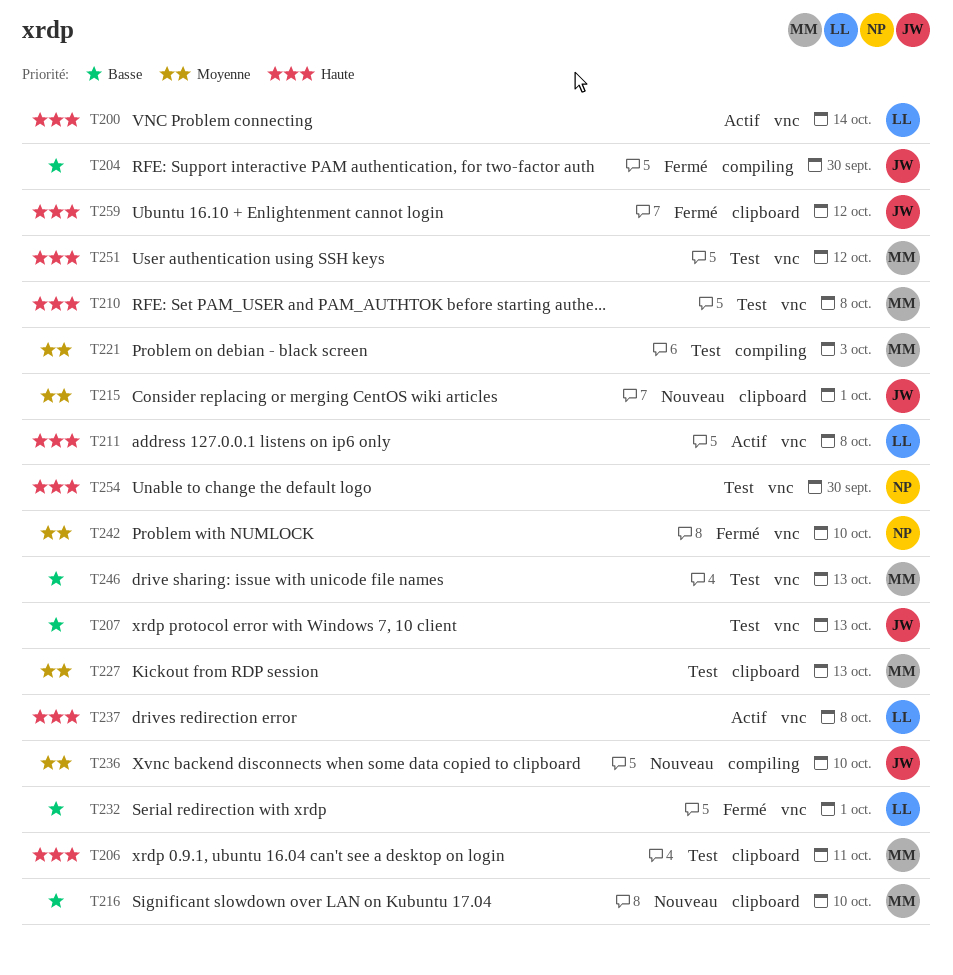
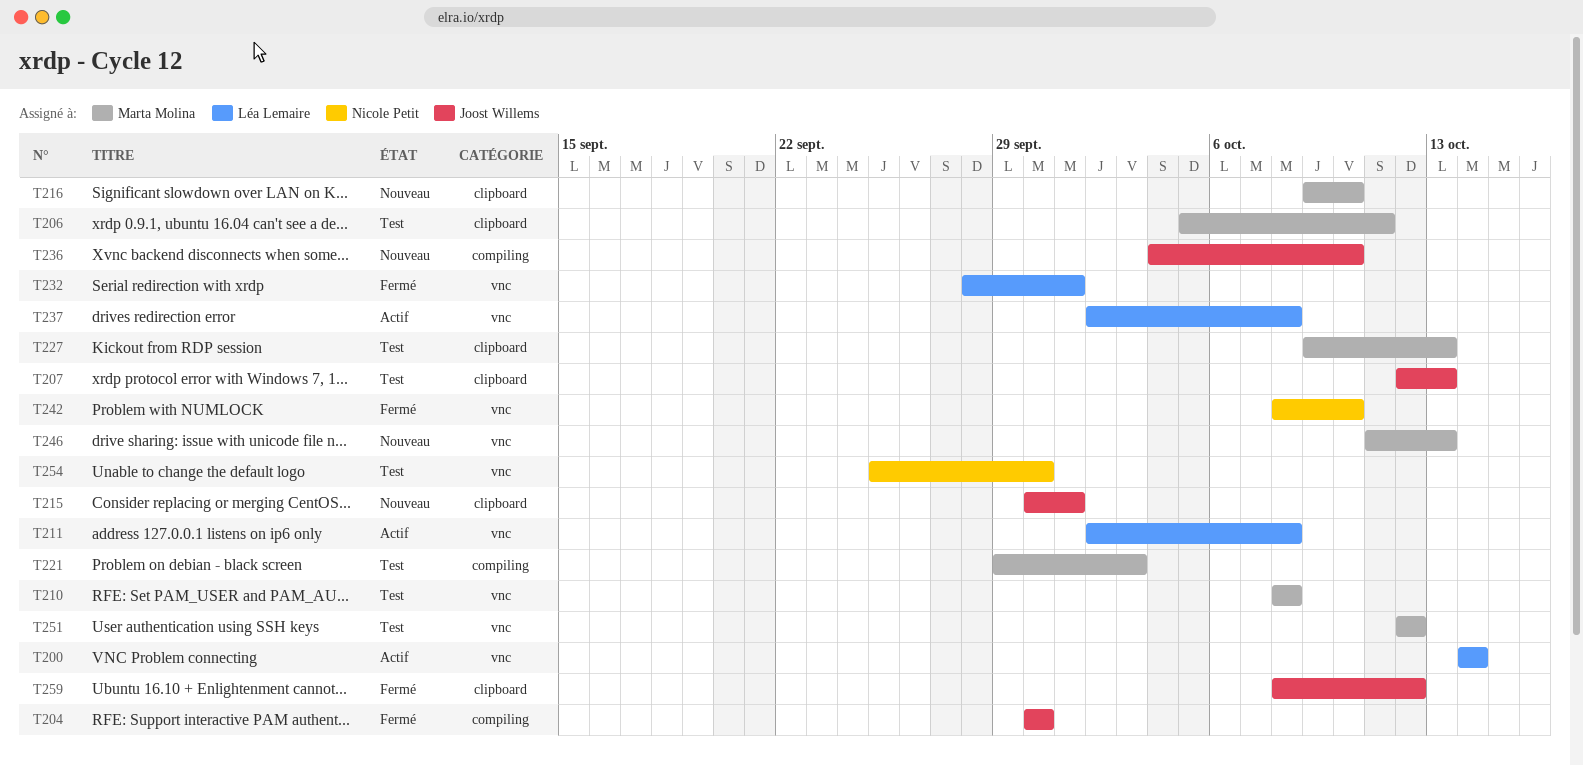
T207, label: vnc -> clipboard
T246, status: Test -> Nouveau

